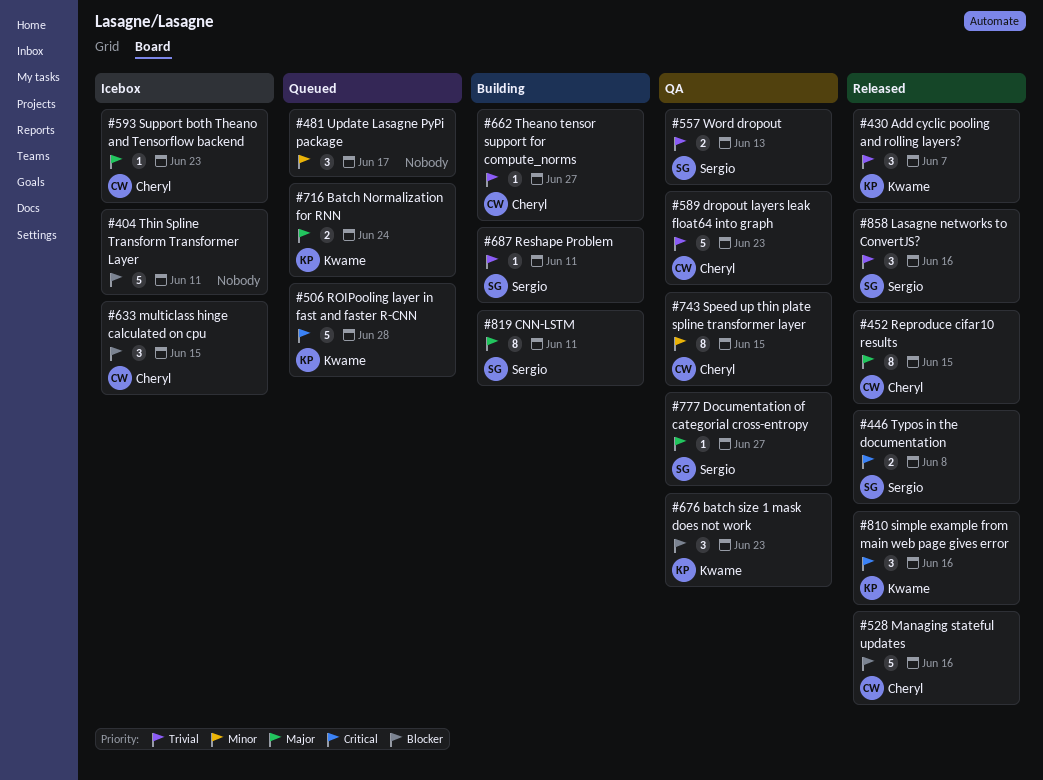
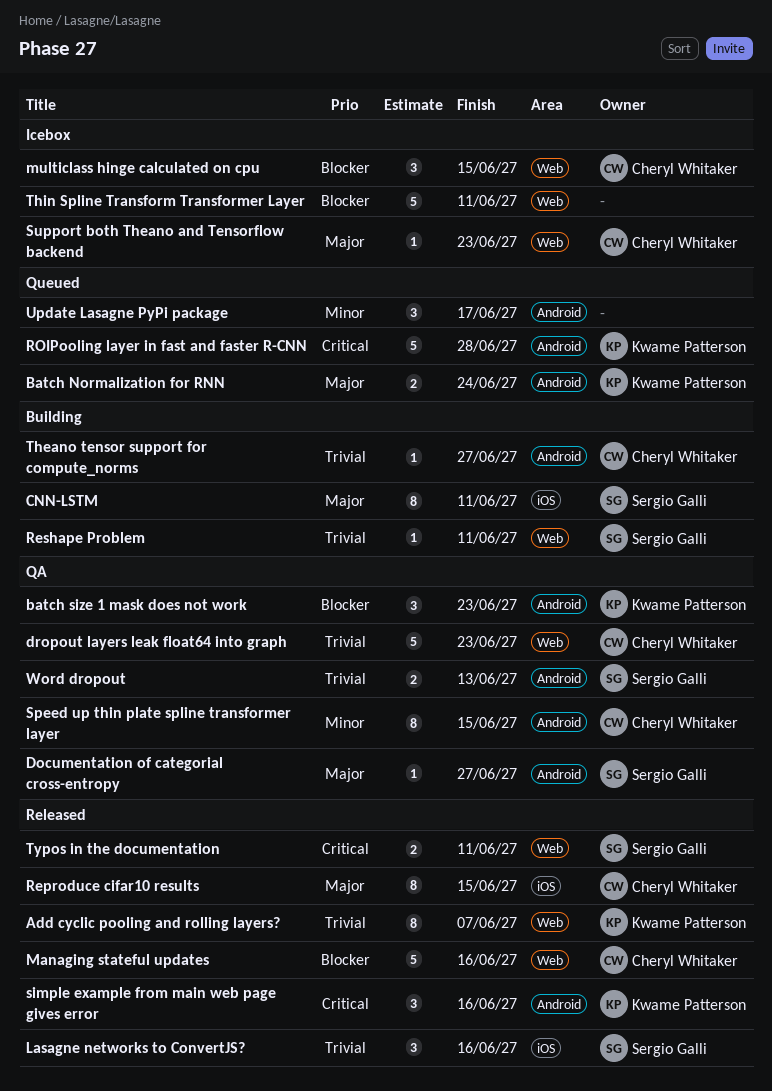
Add cyclic pooling and rolling layers?, estimate: 3 -> 8
Typos in the documentation, due: Jun 8 -> Jun 11

